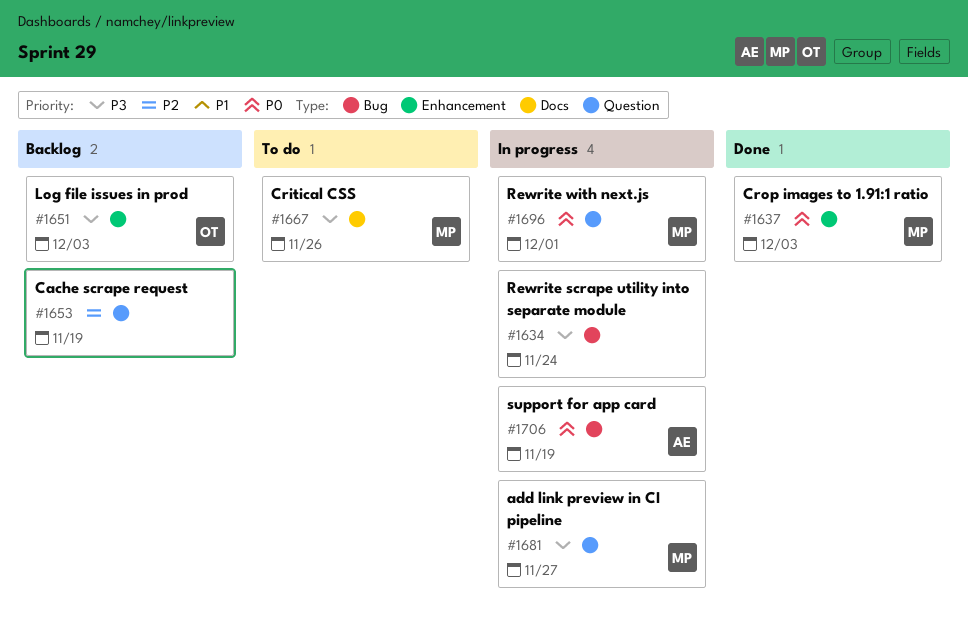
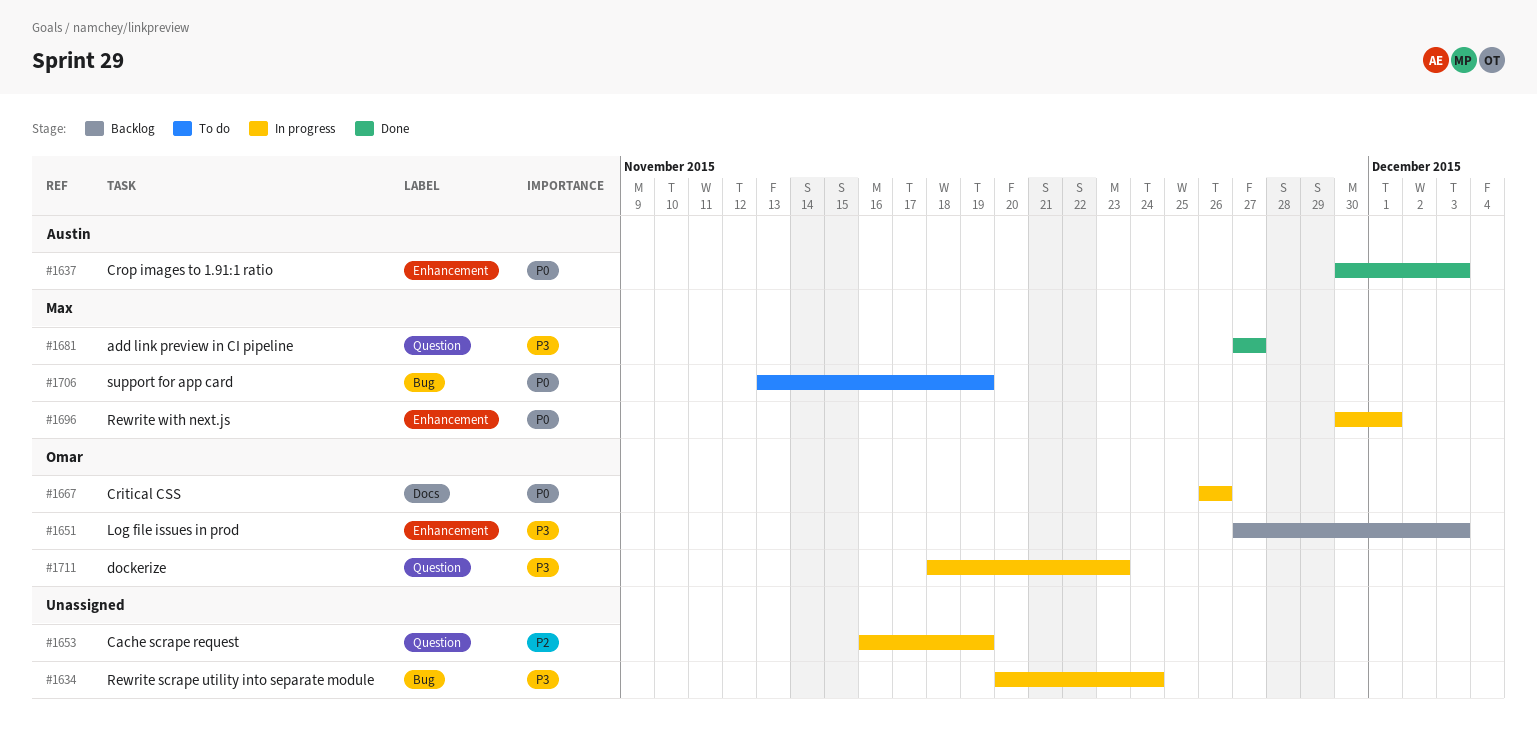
#1637, owner: Max -> Austin
#1653, status: Backlog -> In progress
#1667, status: To do -> In progress
#1667, owner: Max -> Omar
#1667, priority: P3 -> P0
#1681, status: In progress -> Done
#1696, label: Question -> Enhancement
#1706, status: In progress -> To do
#1706, owner: Austin -> Max
#1711: none -> present

